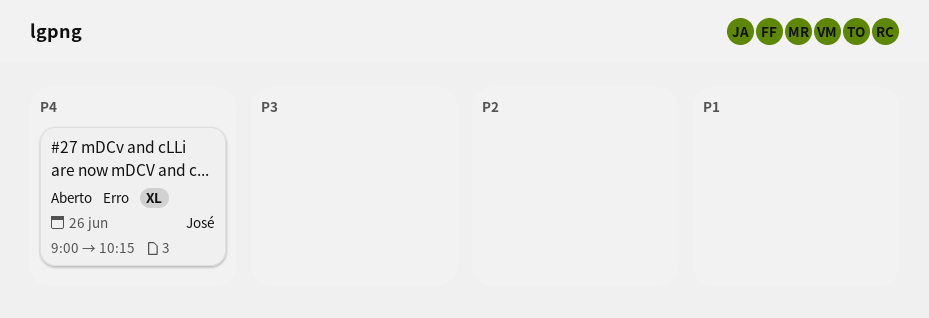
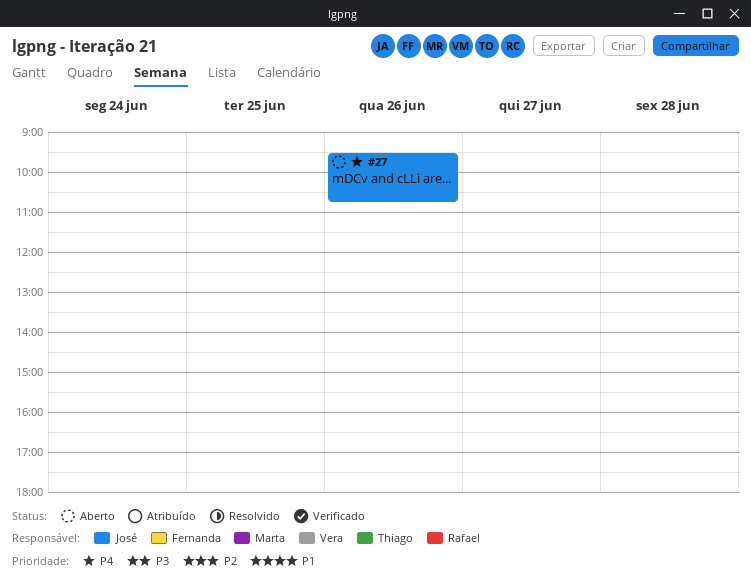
#27, begins: 09:00 -> 09:30
#27, ends: 10:15 -> 10:45

